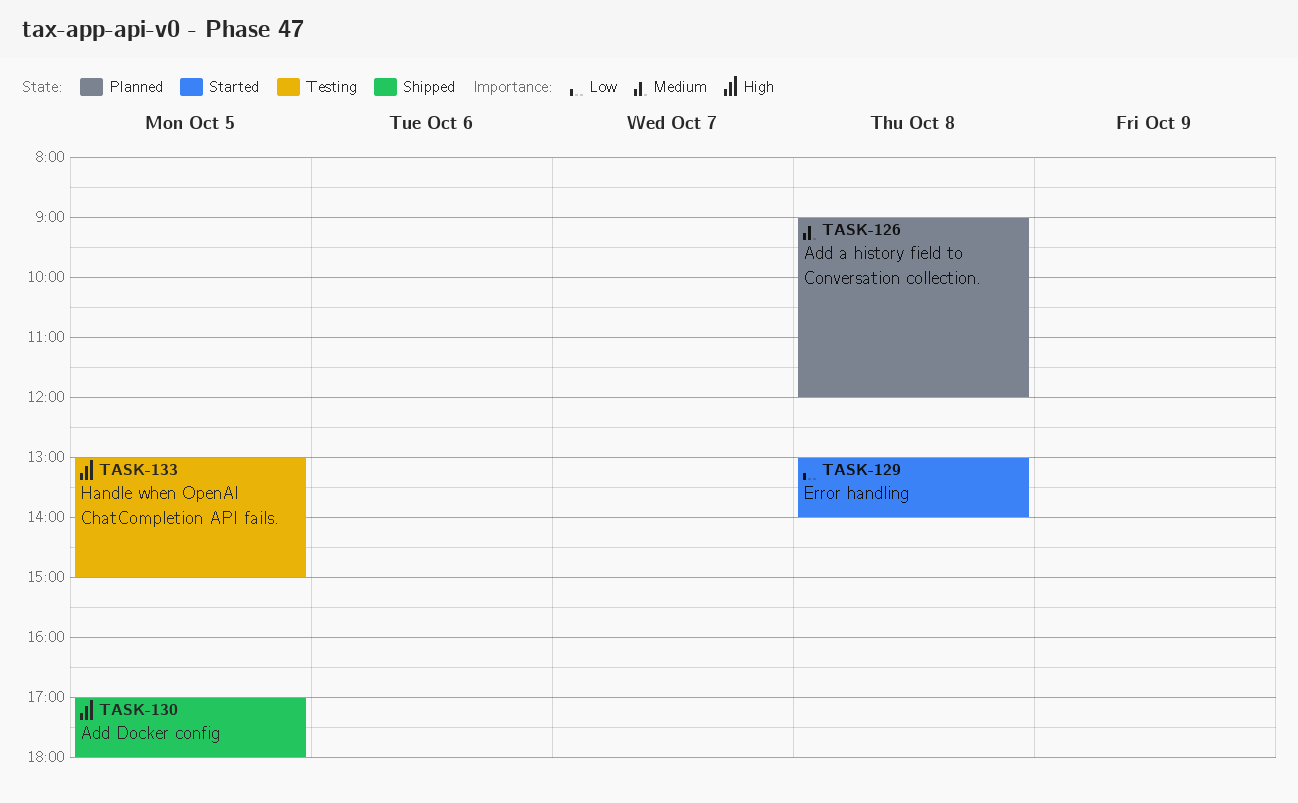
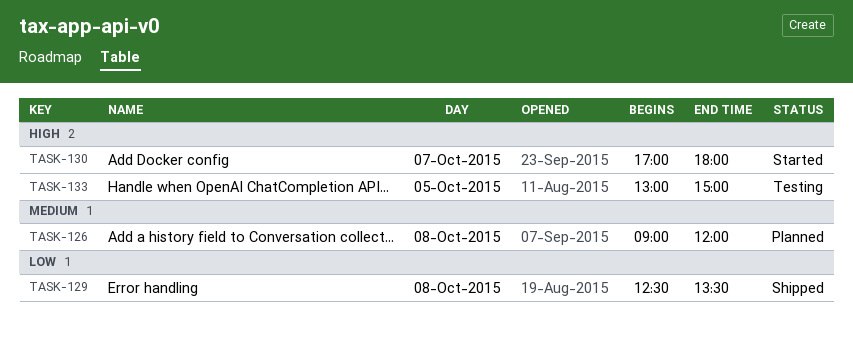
TASK-129, status: Started -> Shipped
TASK-129, begins: 13:00 -> 12:30
TASK-129, ends: 14:00 -> 13:30
TASK-130, status: Shipped -> Started
TASK-130, day: Oct 5 -> Oct 7

